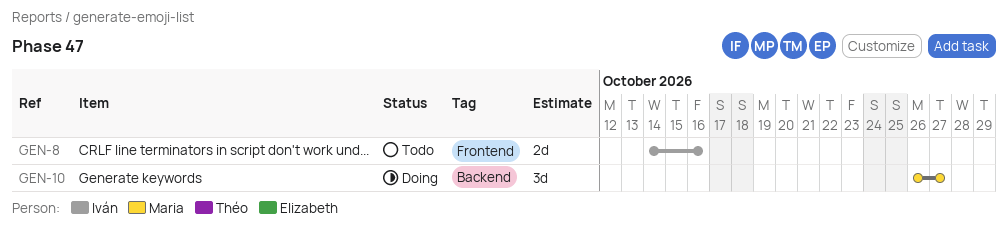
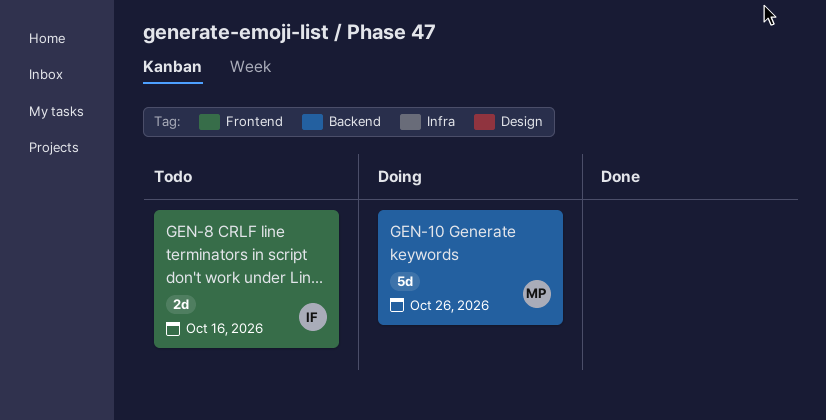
GEN-10, estimate: 3d -> 5d
GEN-10, due: Oct 27 -> Oct 26

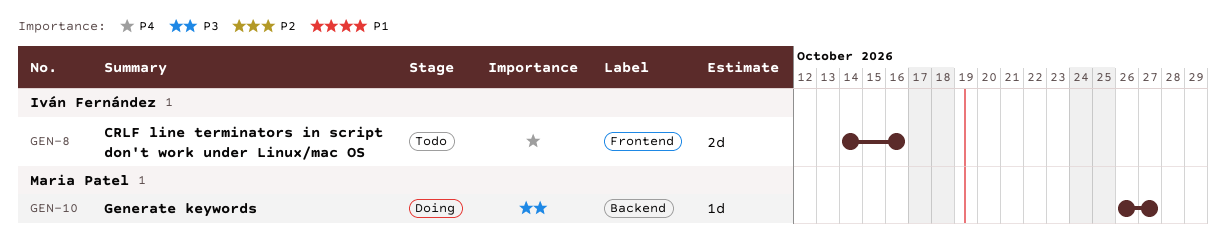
GEN-10, estimate: 5d -> 1d
GEN-10, due: Oct 26 -> Oct 27

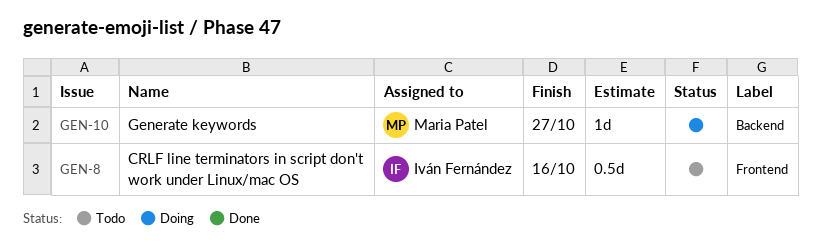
GEN-8, estimate: 2d -> 0.5d

